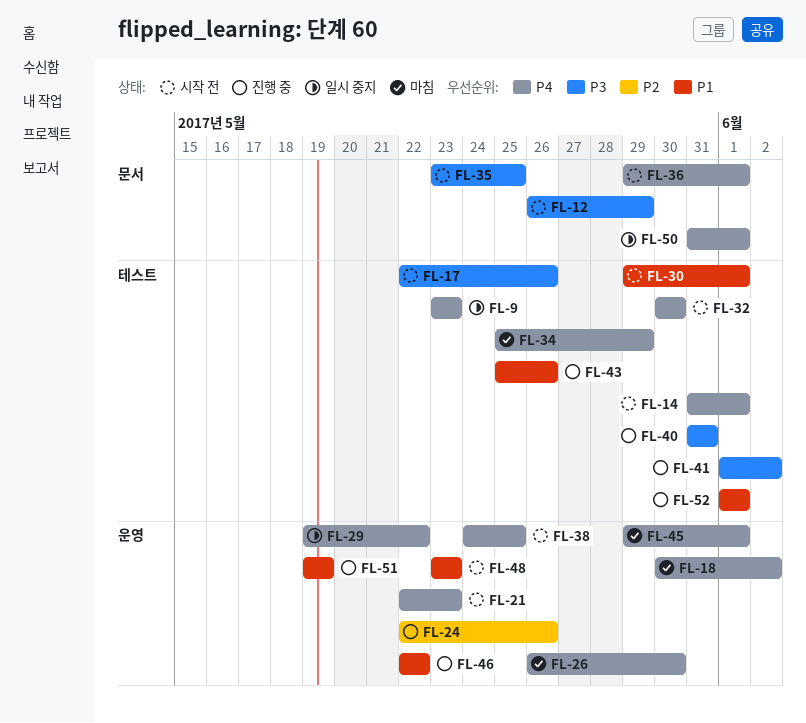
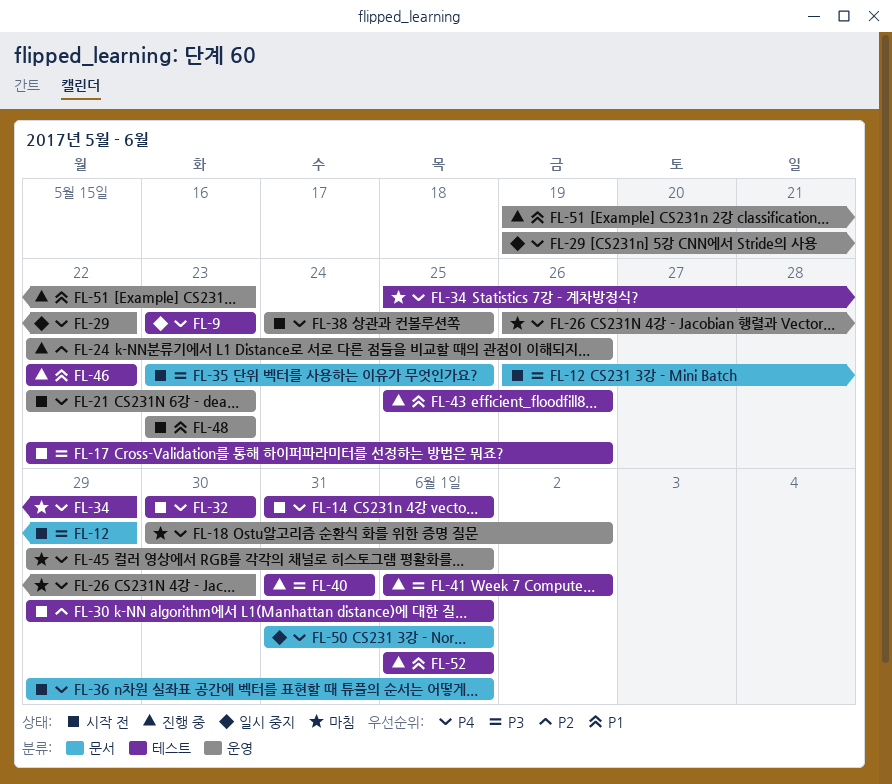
FL-30, priority: P1 -> P2
FL-46, label: 운영 -> 테스트
FL-51, due: May 19 -> May 23

